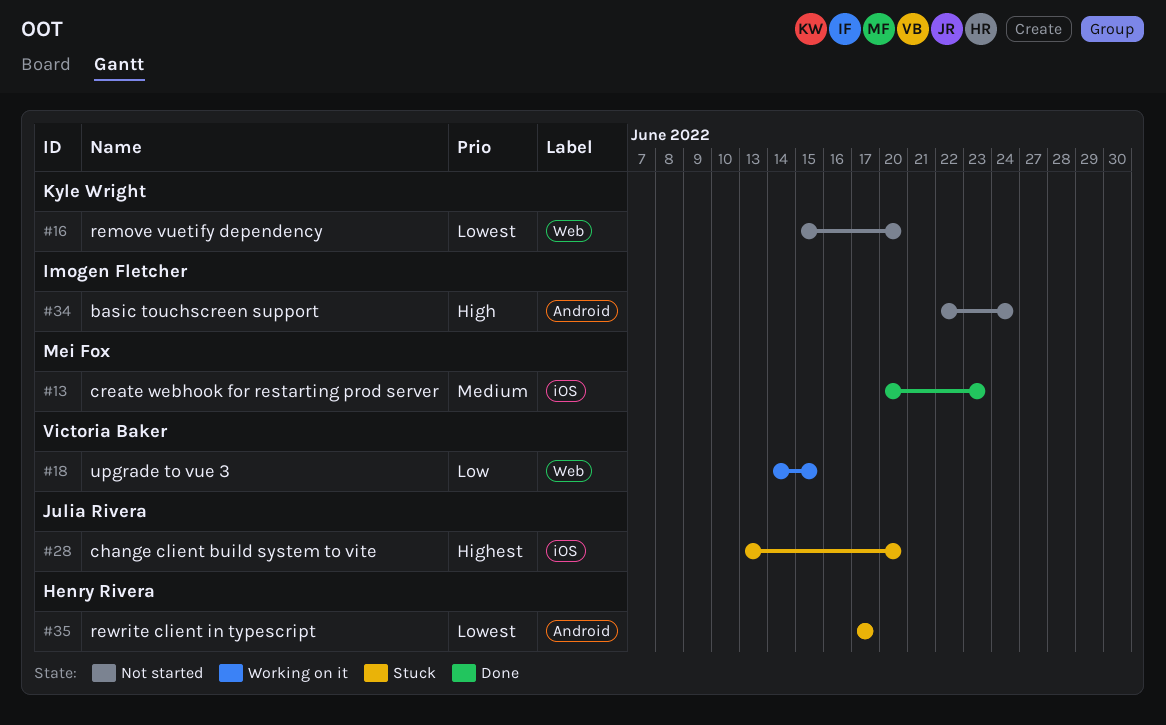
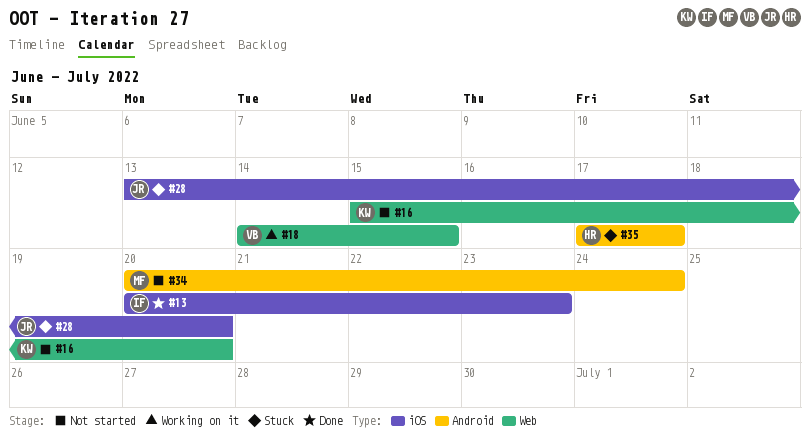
#13, owner: Mei Fox -> Imogen Fletcher
#34, owner: Imogen Fletcher -> Mei Fox
#34, start: Jun 22 -> Jun 20

